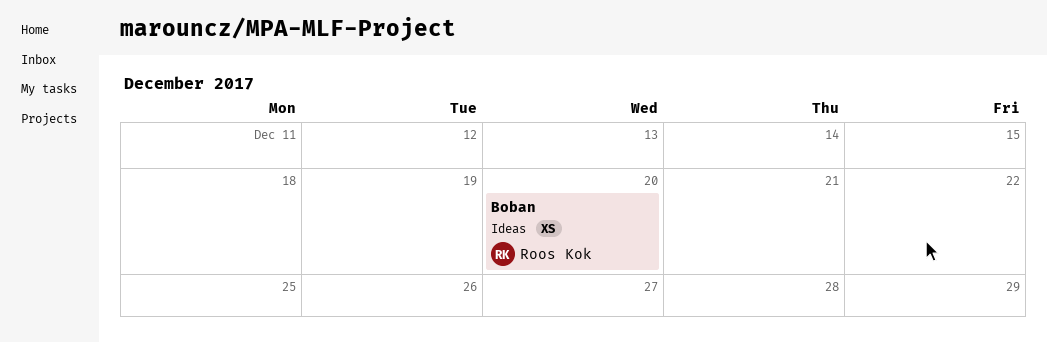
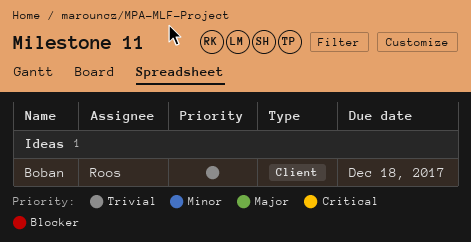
Boban, due: Dec 20 -> Dec 18

